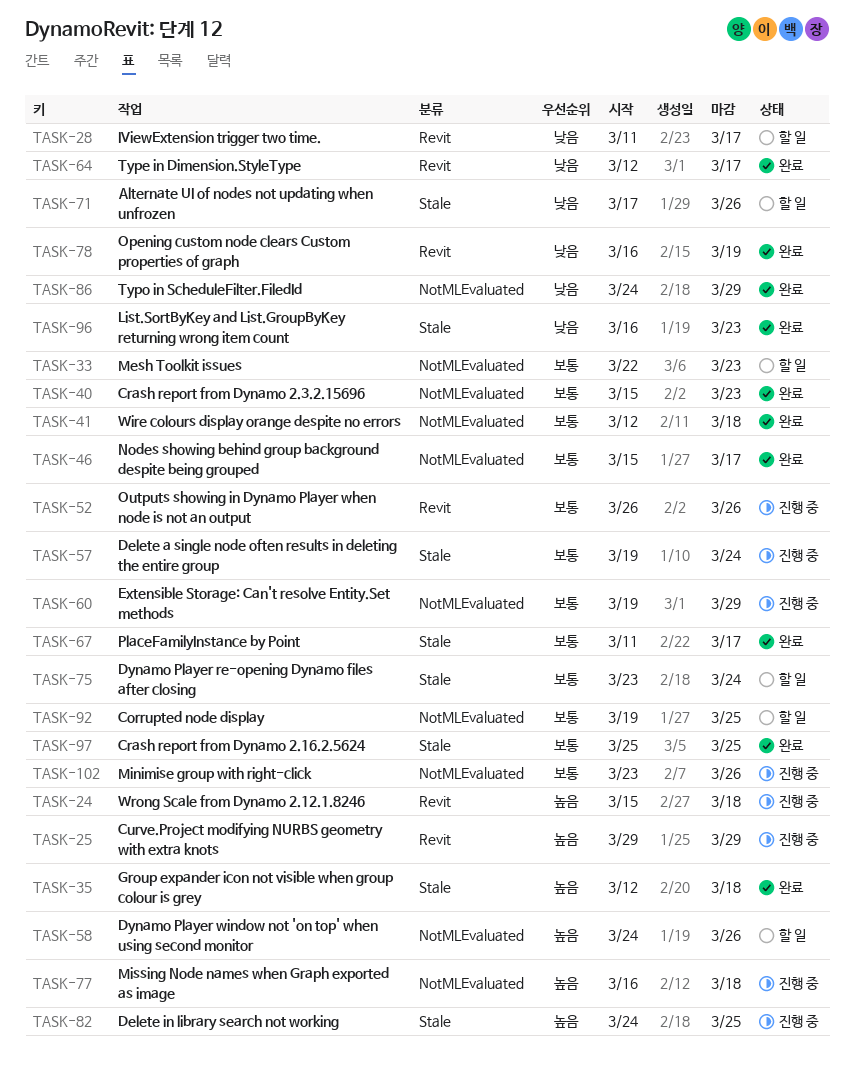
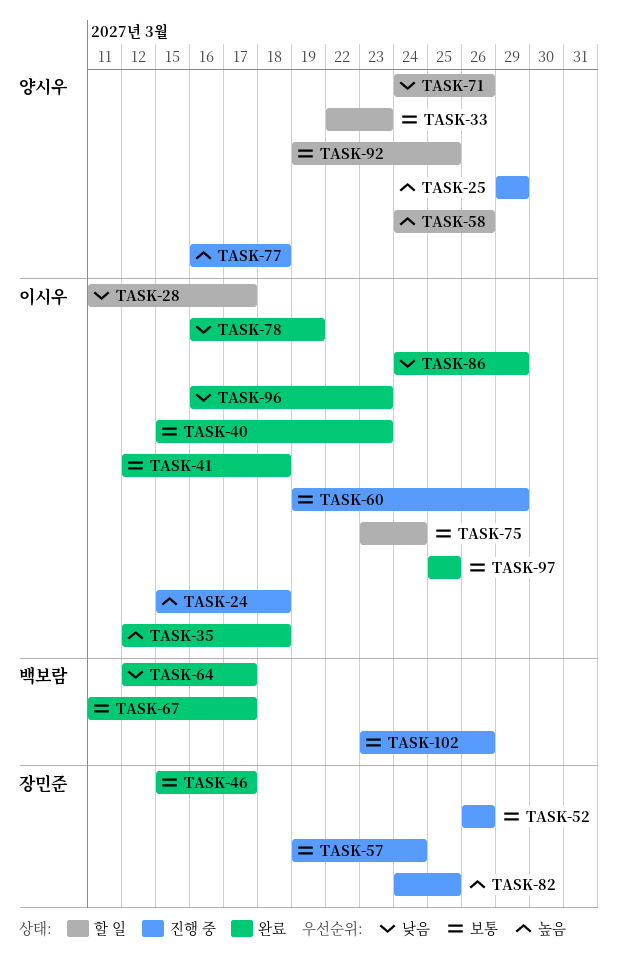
TASK-71, start: Mar 17 -> Mar 24

